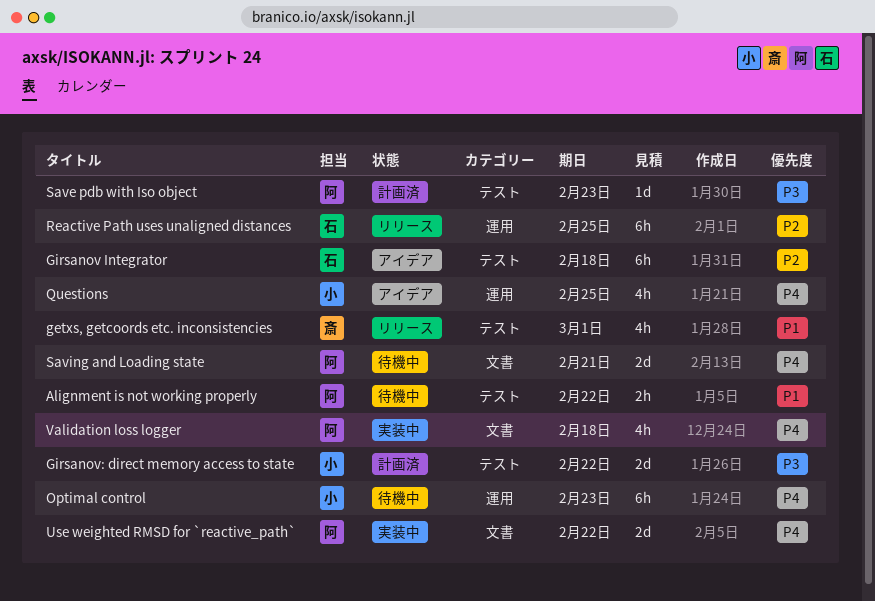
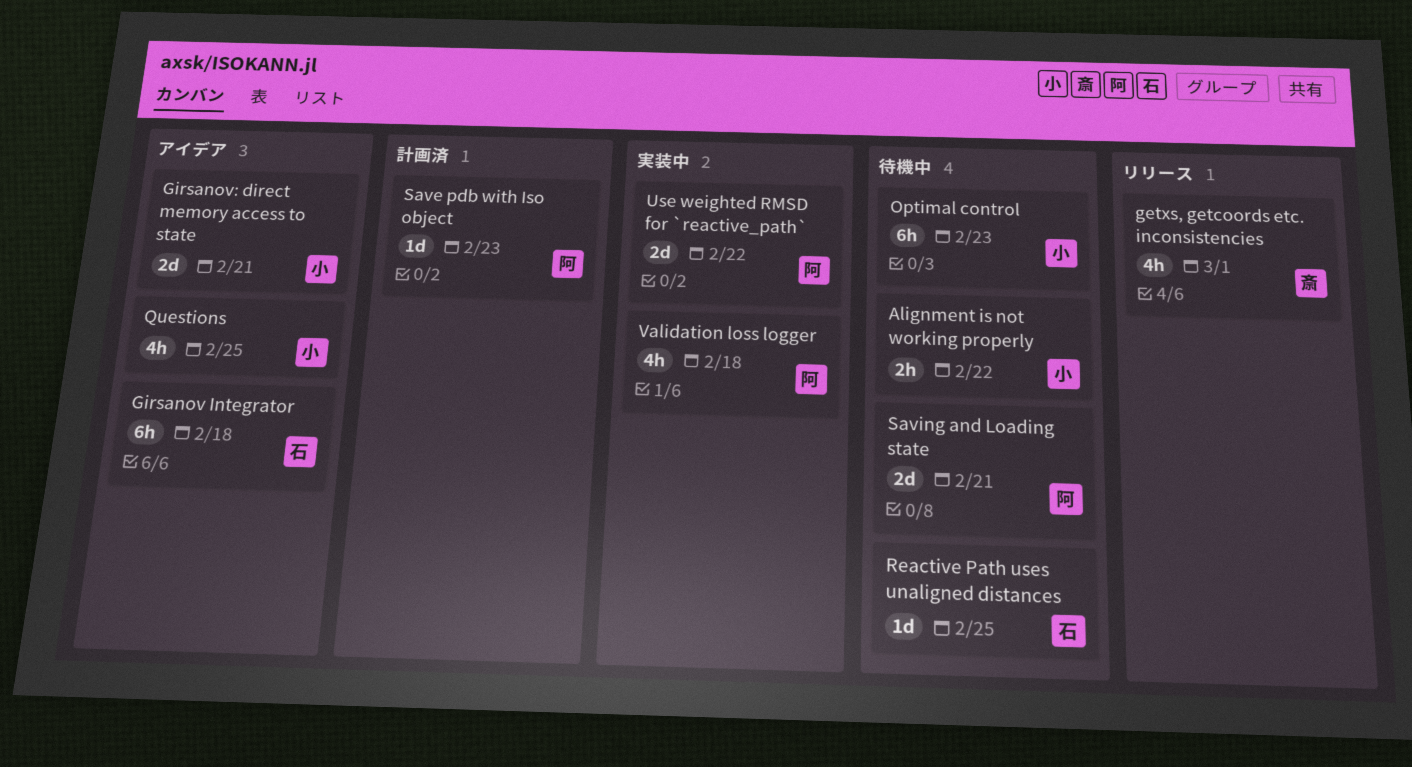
Alignment is not working properly, owner: 阿 -> 小
Girsanov: direct memory access to state, status: 計画済 -> アイデア
Girsanov: direct memory access to state, due: Feb 22 -> Feb 21
Reactive Path uses unaligned distances, status: リリース -> 待機中
Reactive Path uses unaligned distances, estimate: 6h -> 1d

